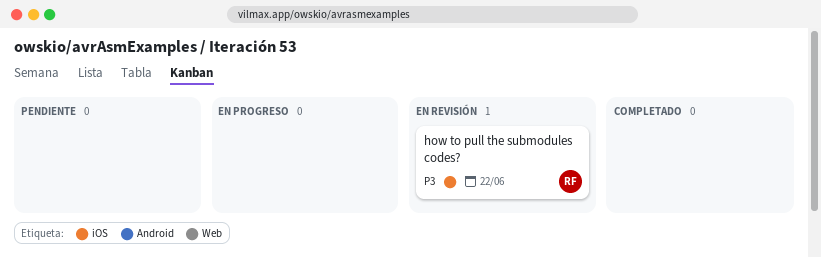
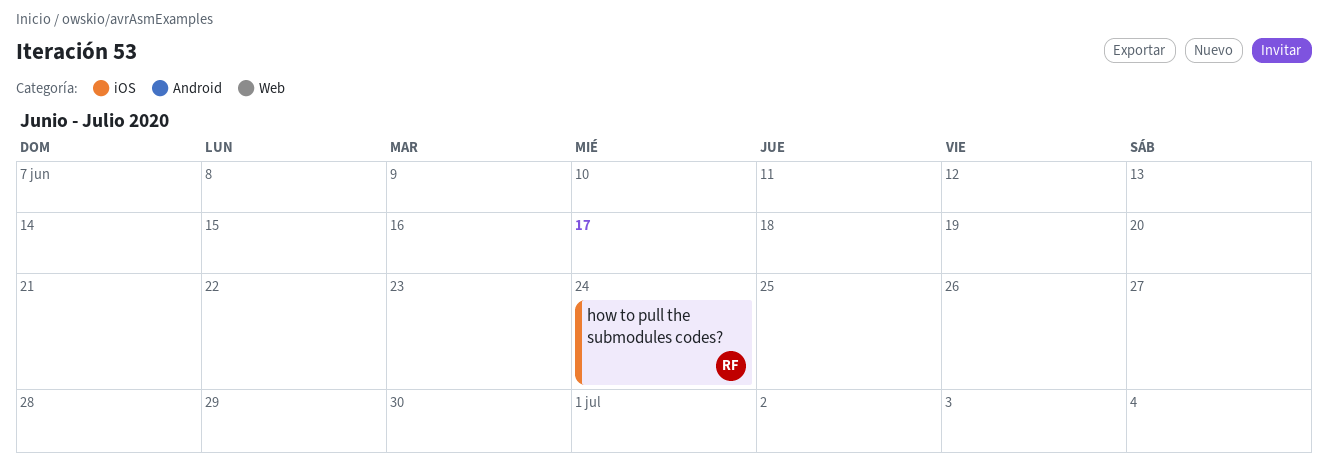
how to pull the submodules codes?, due: Jun 22 -> Jun 24

